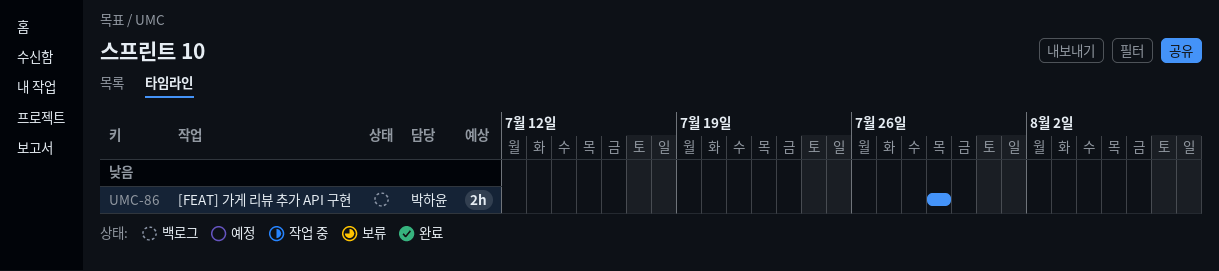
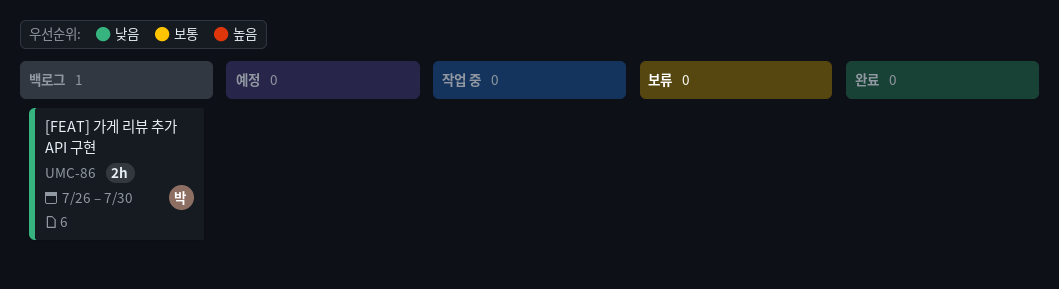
UMC-86, start: Jul 29 -> Jul 26
UMC-86, due: Jul 29 -> Jul 30

